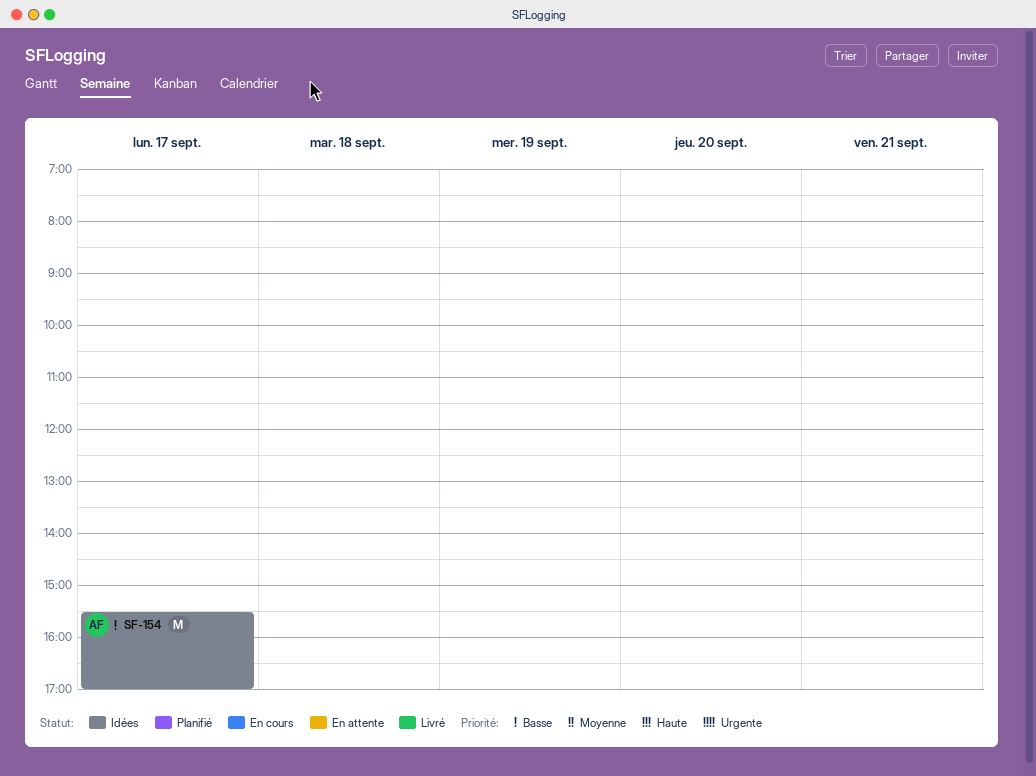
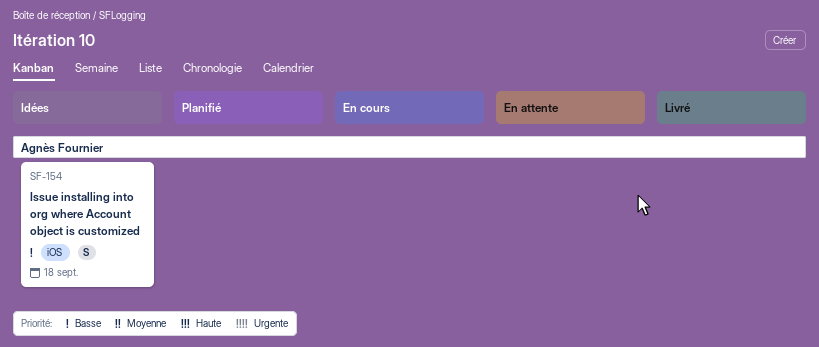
SF-154, estimate: M -> S
SF-154, day: Sep 17 -> Sep 18

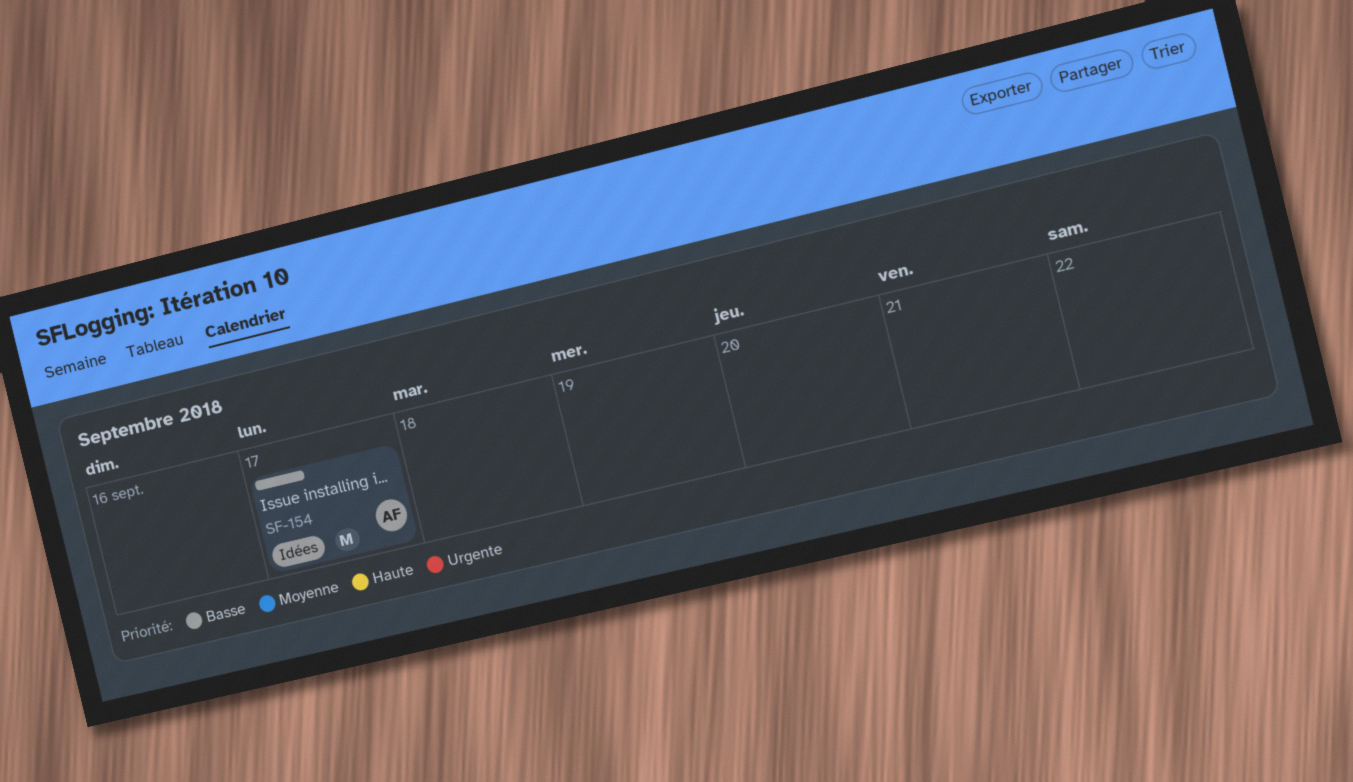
SF-154, estimate: S -> M
SF-154, day: Sep 18 -> Sep 17

